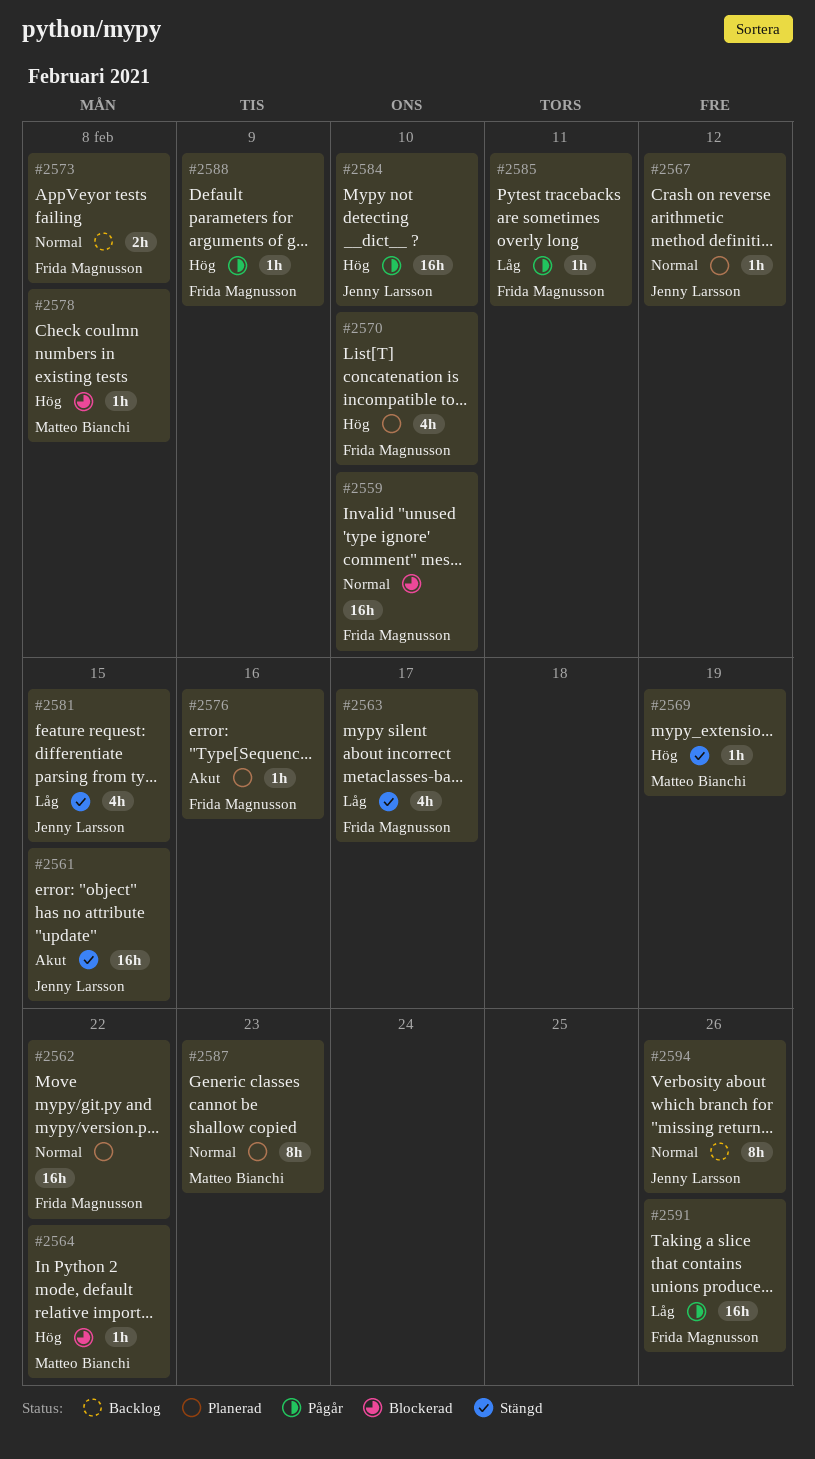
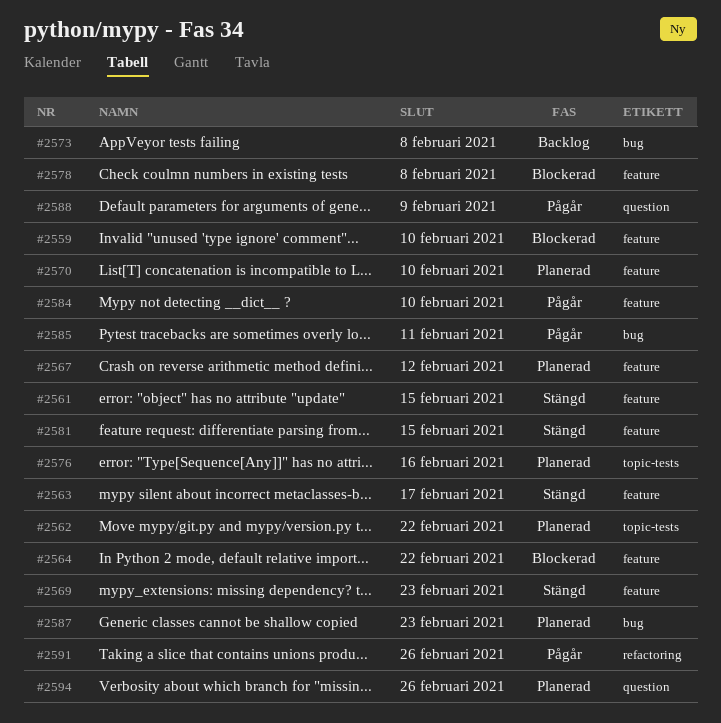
#2569, due: Feb 19 -> Feb 23
#2594, status: Backlog -> Planerad

